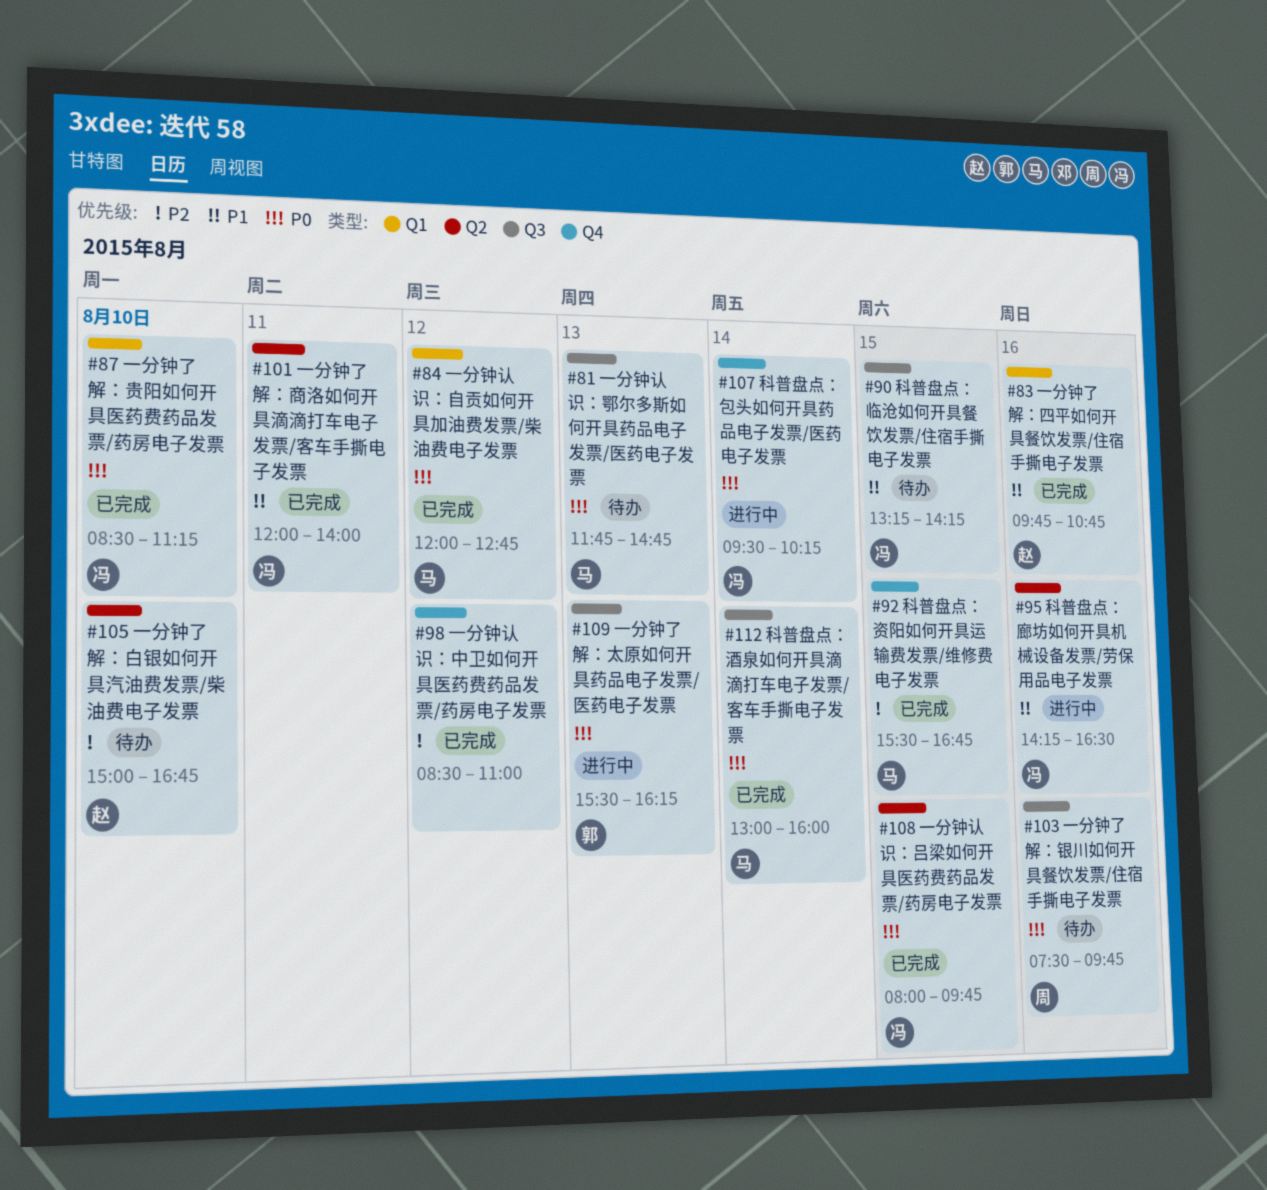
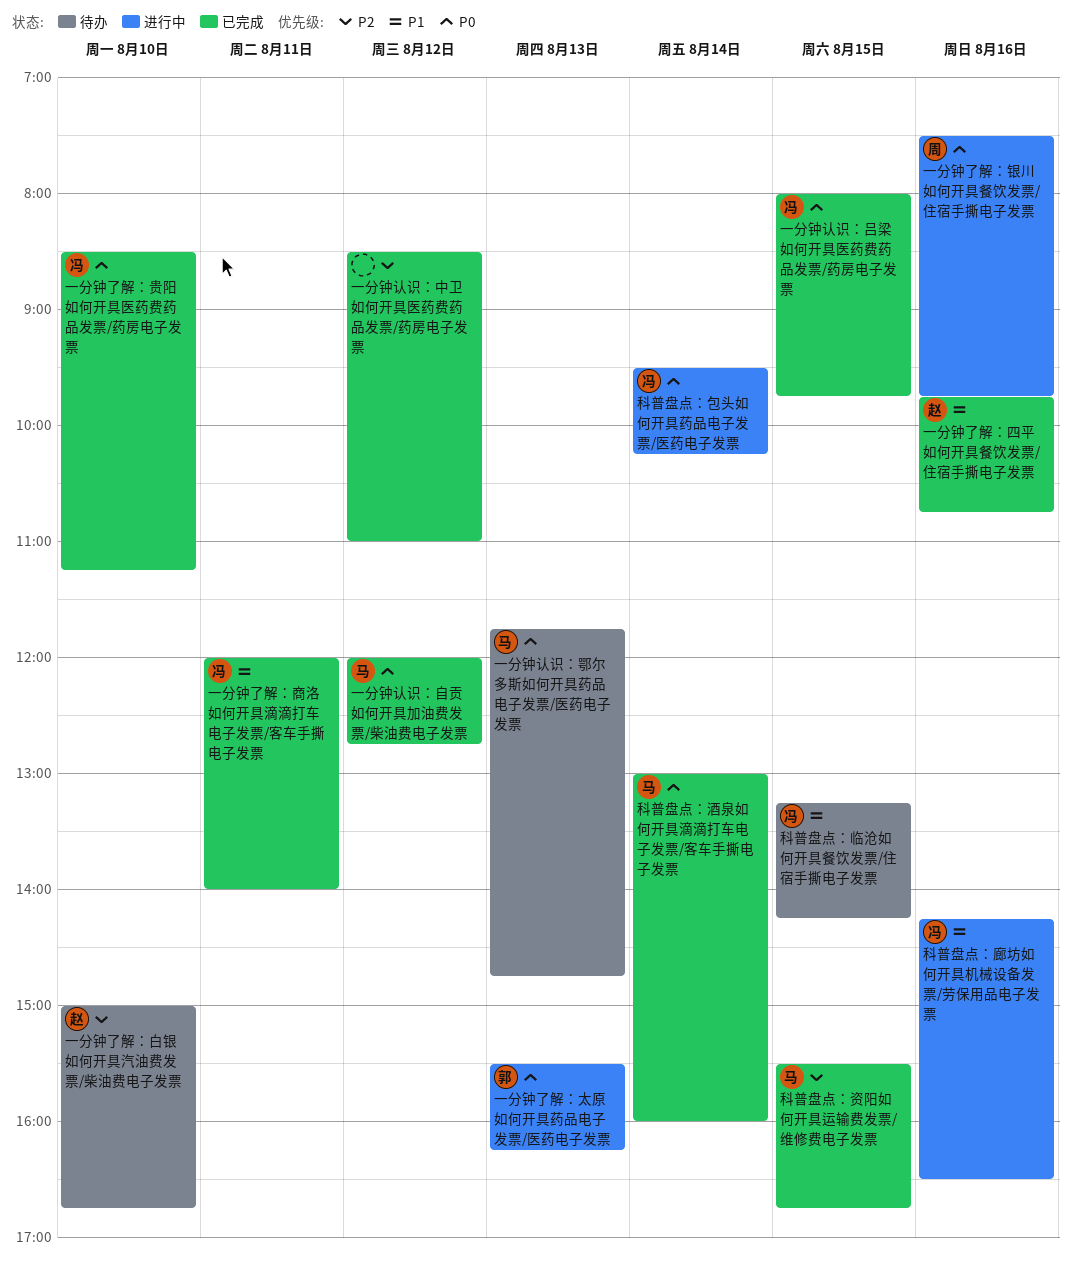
一分钟了解：银川如何开具餐饮发票/住宿手撕电子发票, status: 待办 -> 进行中

